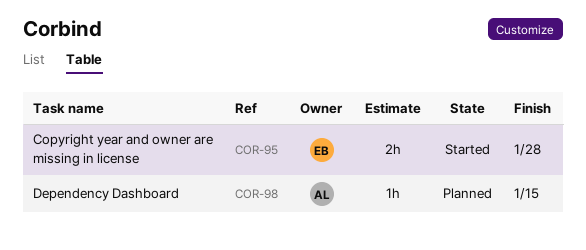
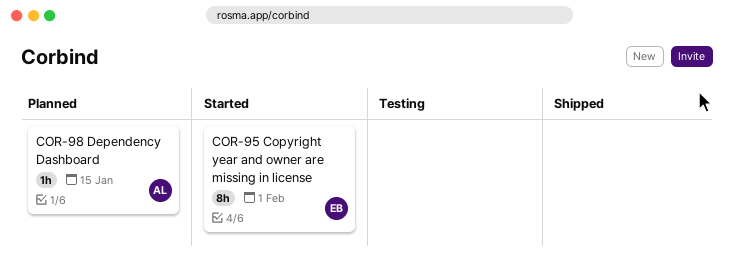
COR-95, estimate: 2h -> 8h
COR-95, due: Jan 28 -> Feb 1

